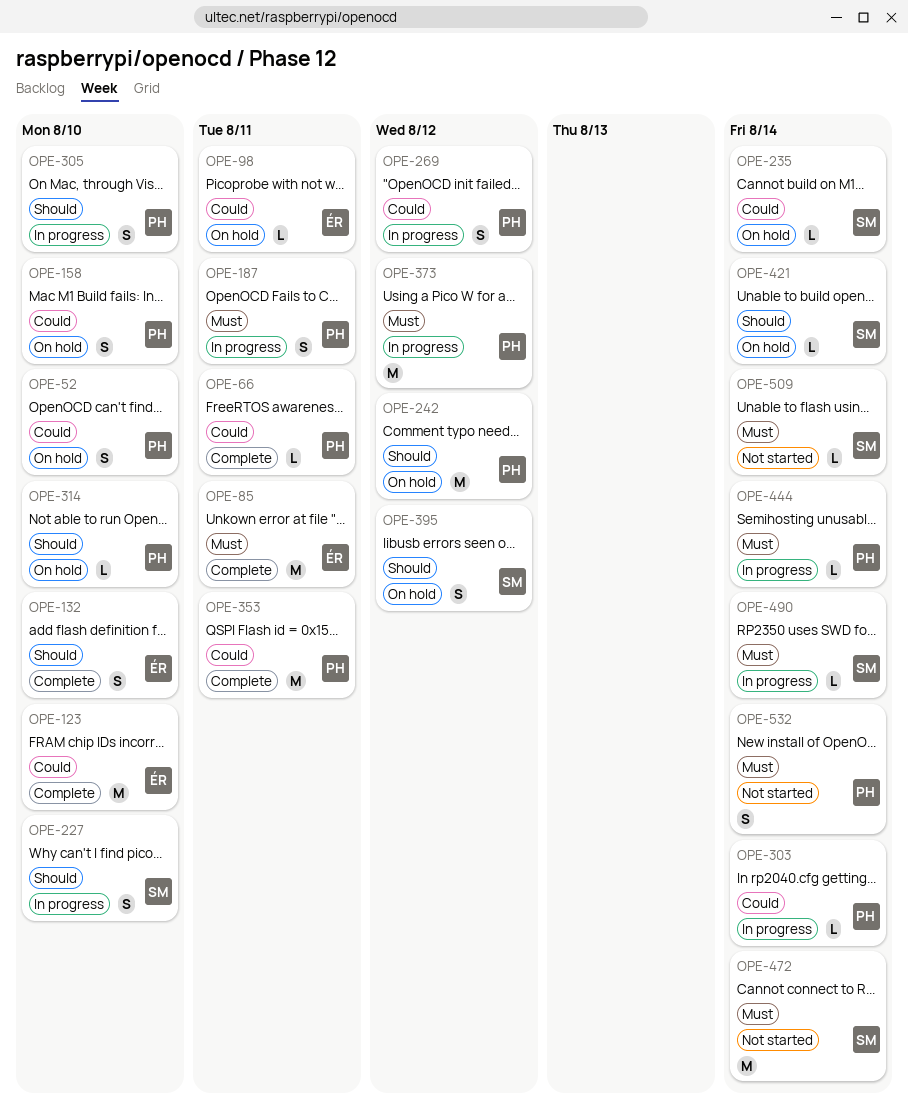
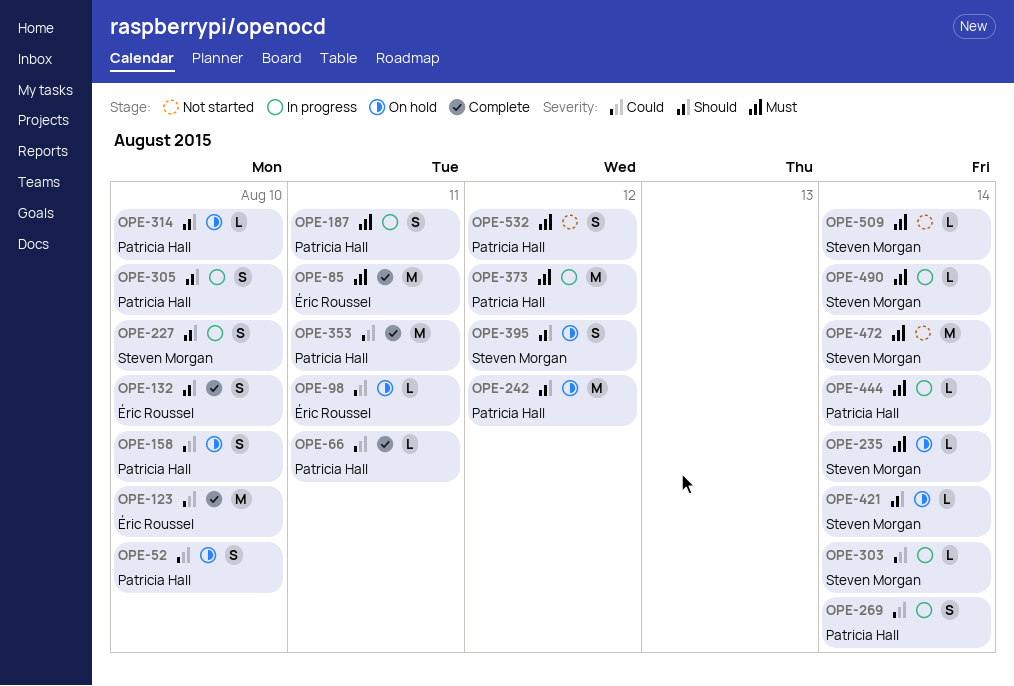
OPE-235, priority: Could -> Must
OPE-269, due: Aug 12 -> Aug 14
OPE-303, owner: Patricia Hall -> Steven Morgan
OPE-532, due: Aug 14 -> Aug 12

